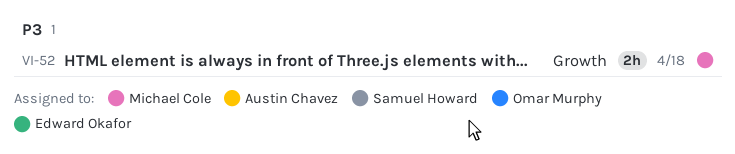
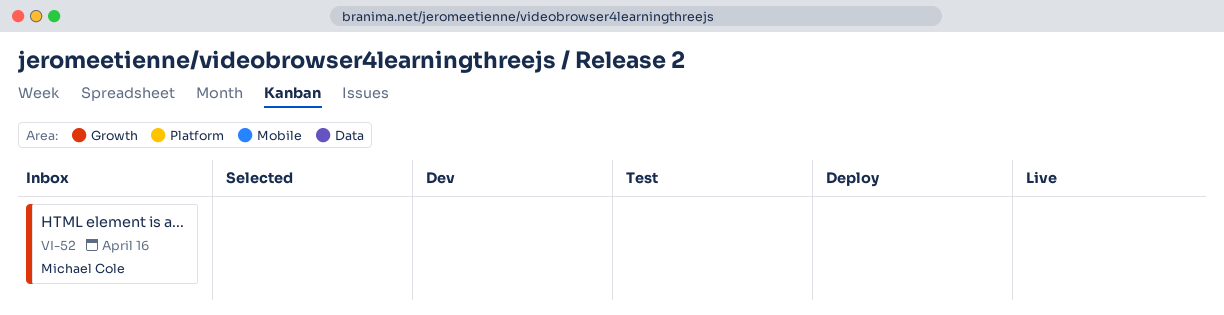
VI-52, due: Apr 18 -> Apr 16

